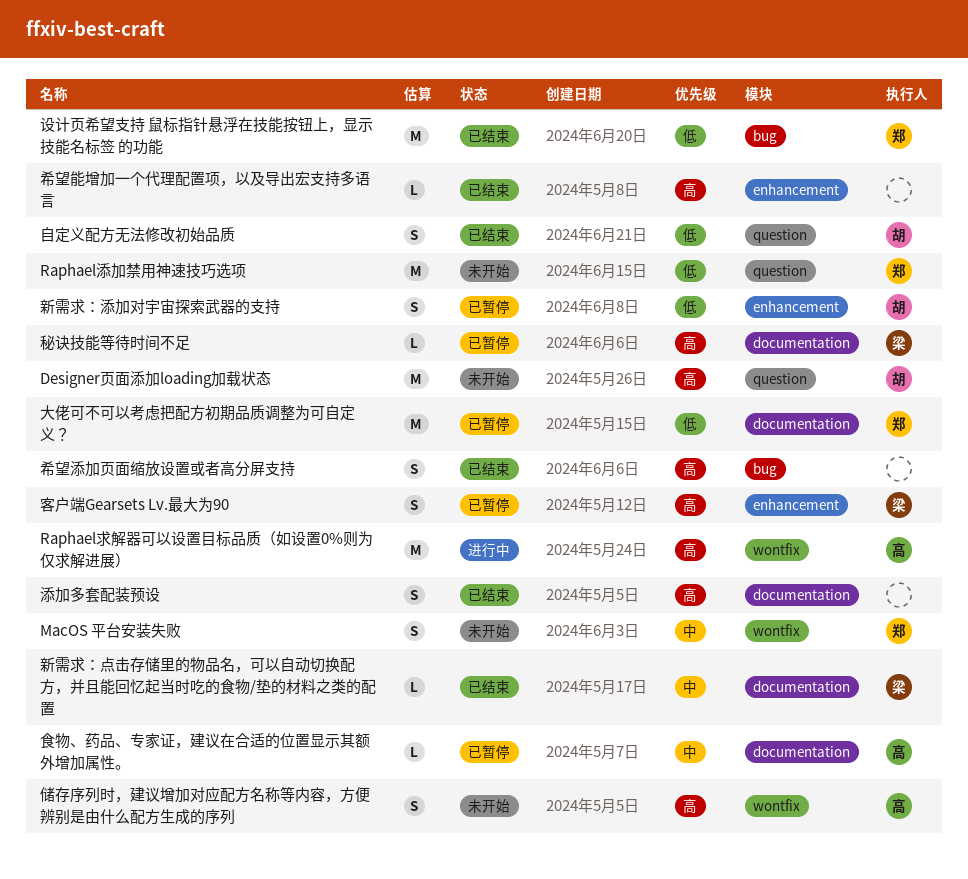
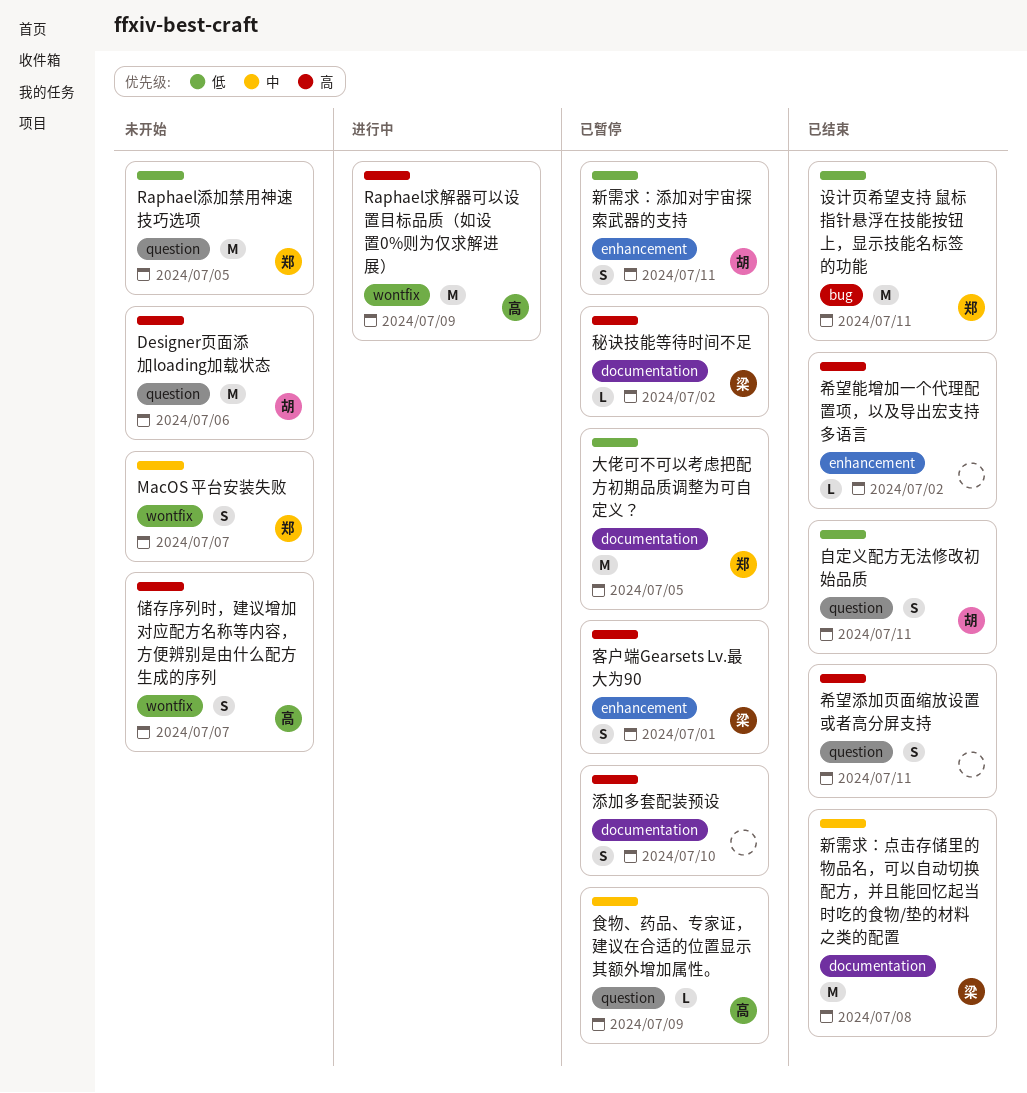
希望添加页面缩放设置或者高分屏支持, label: bug -> question
新需求：点击存储里的物品名，可以自动切换配方，并且能回忆起当时吃的食物/垫的材料之类的配置, estimate: L -> M
添加多套配装预设, status: 已结束 -> 已暂停
食物、药品、专家证，建议在合适的位置显示其额外增加属性。, label: documentation -> question

